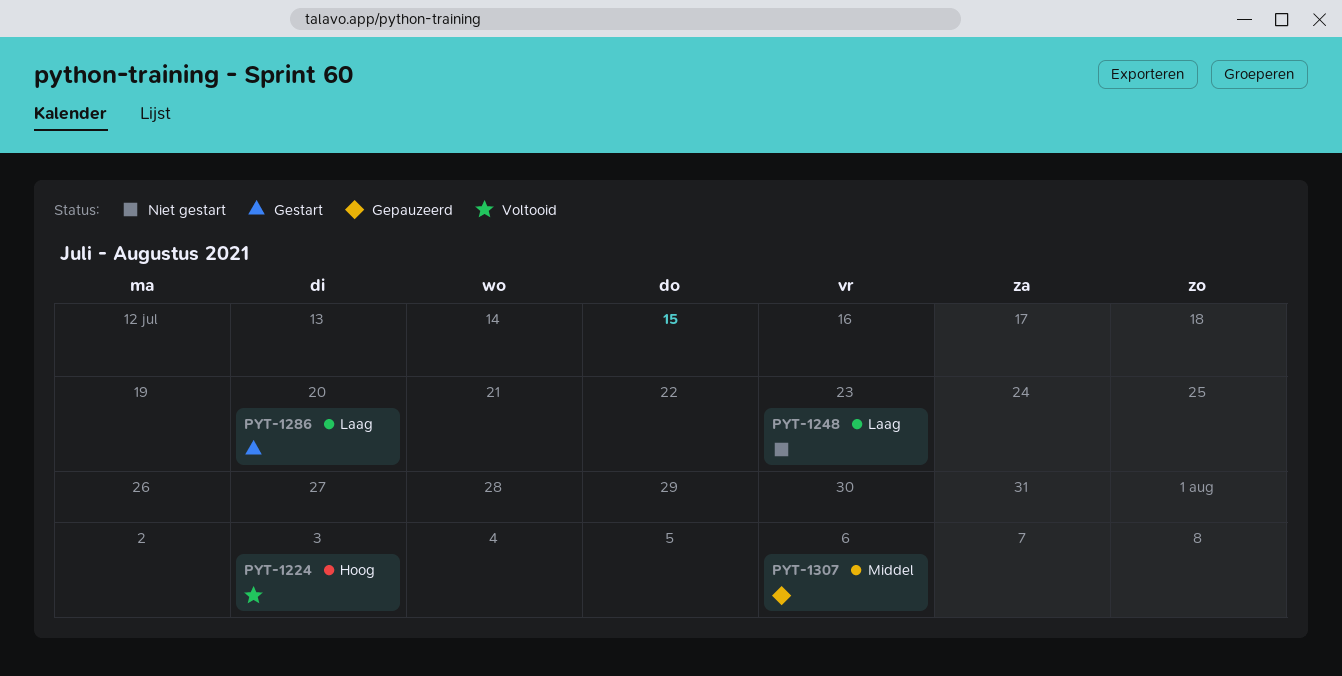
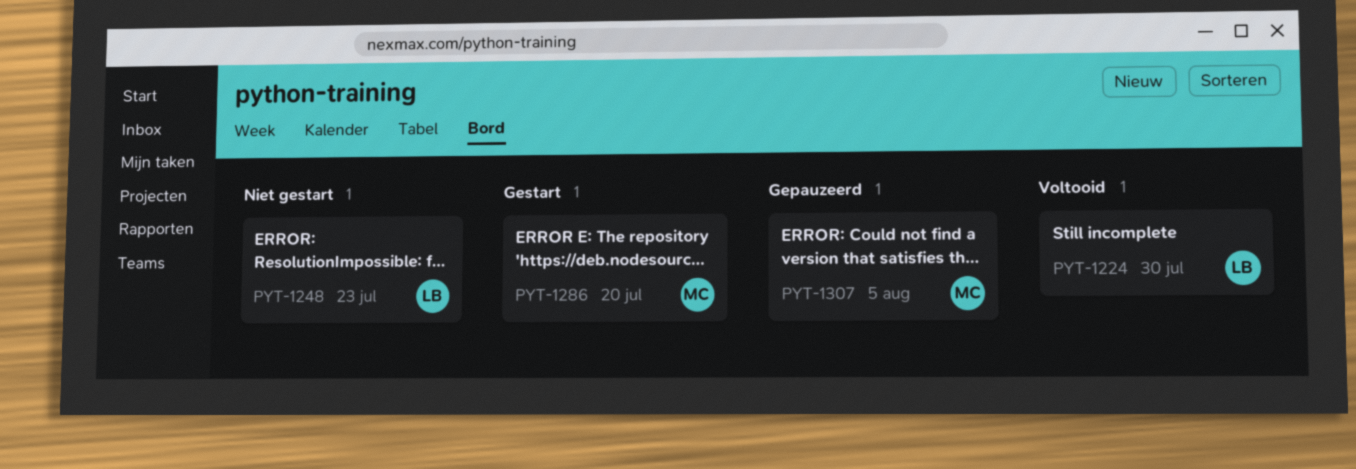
PYT-1224, due: Aug 3 -> Jul 30
PYT-1307, due: Aug 6 -> Aug 5

